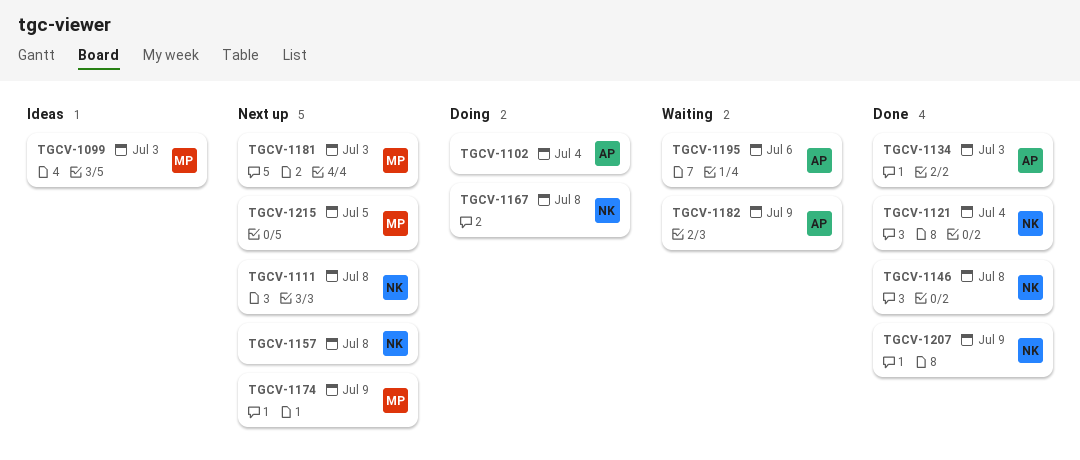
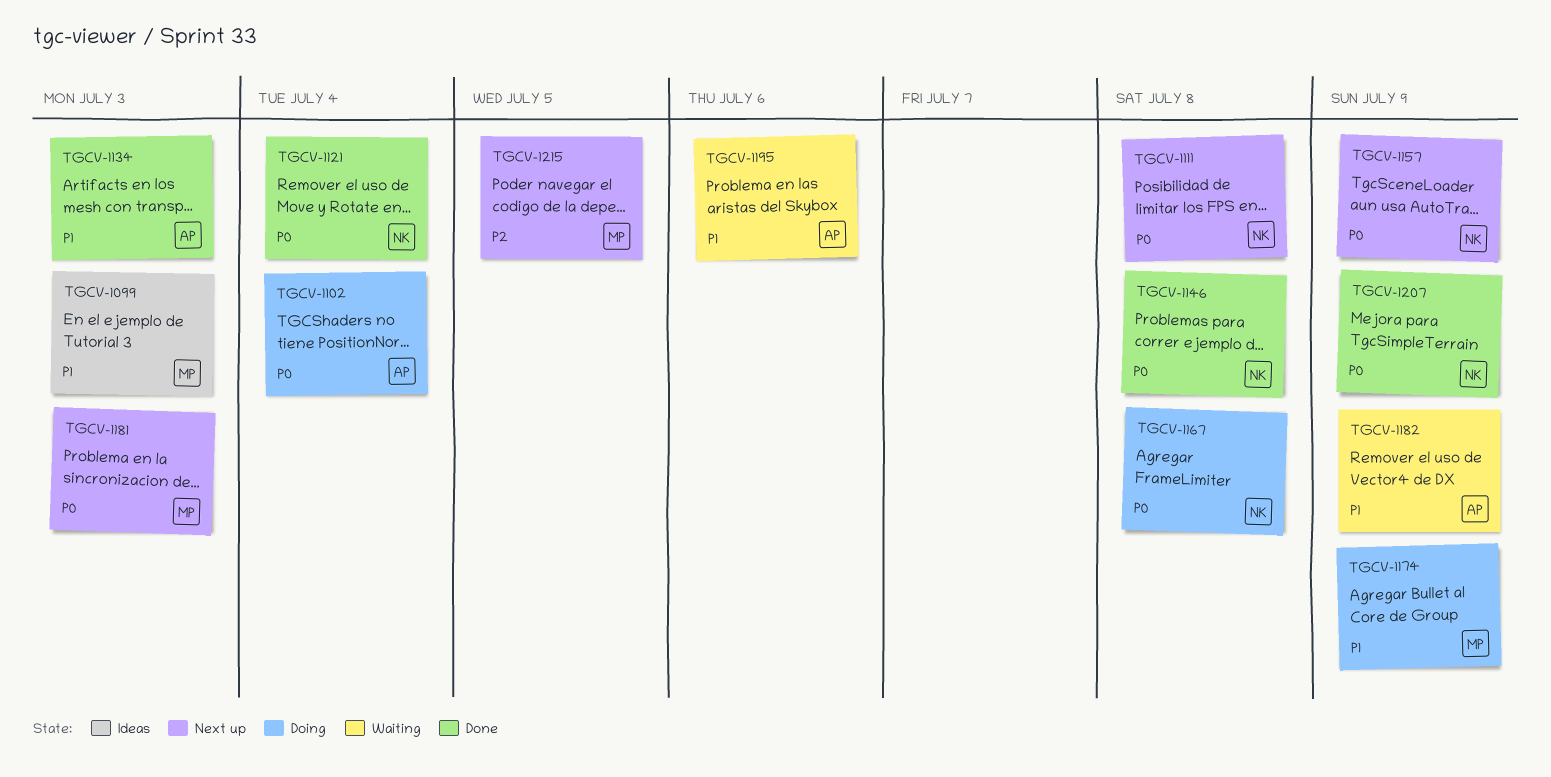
TGCV-1157, due: Jul 8 -> Jul 9
TGCV-1174, status: Next up -> Doing

